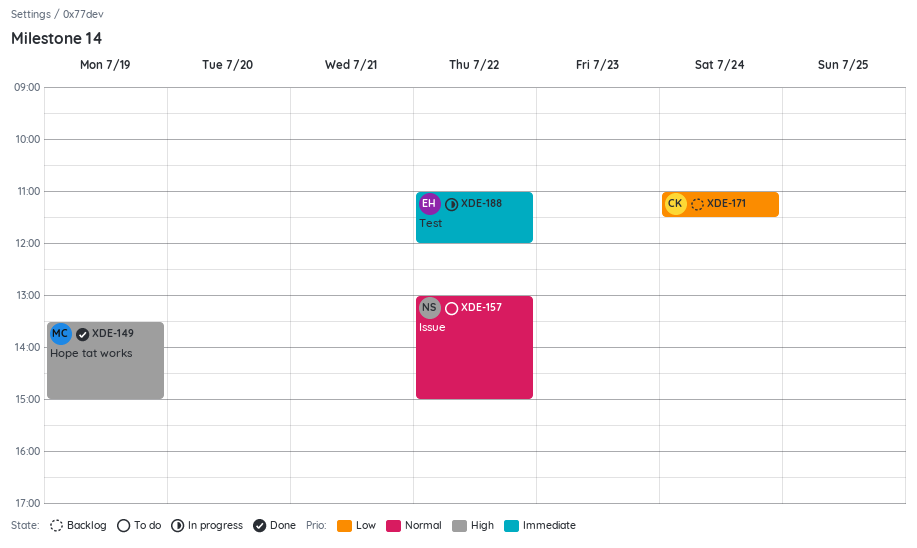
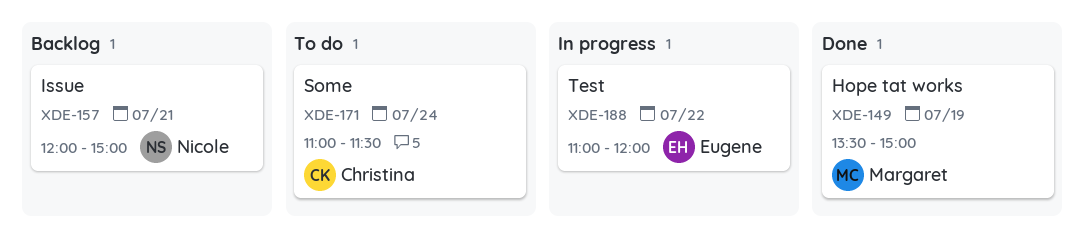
XDE-157, status: To do -> Backlog
XDE-157, day: Jul 22 -> Jul 21
XDE-157, begins: 13:00 -> 12:00
XDE-171, status: Backlog -> To do

